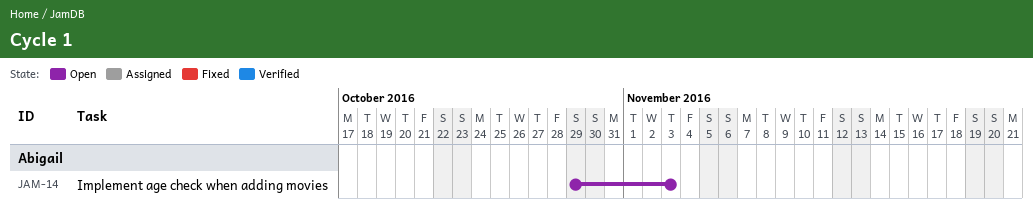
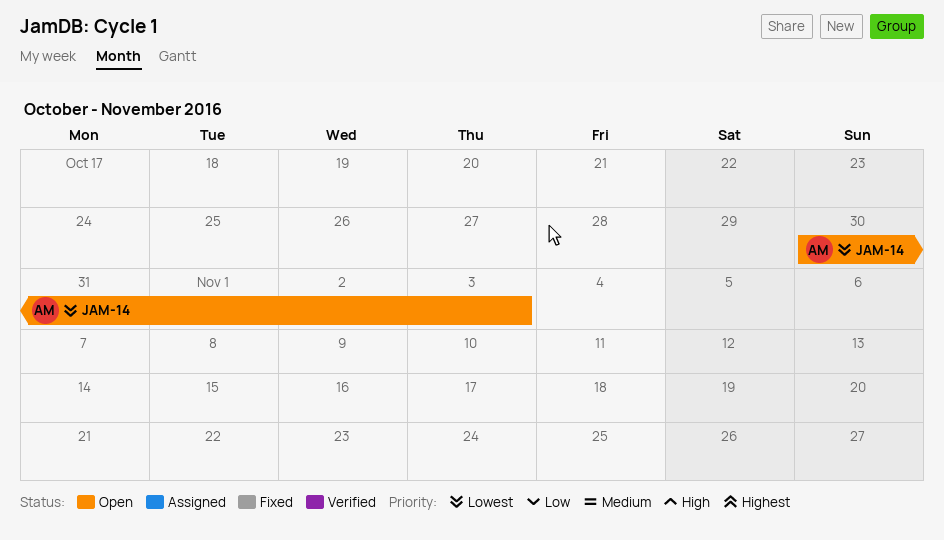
JAM-14, start: Oct 29 -> Oct 30

